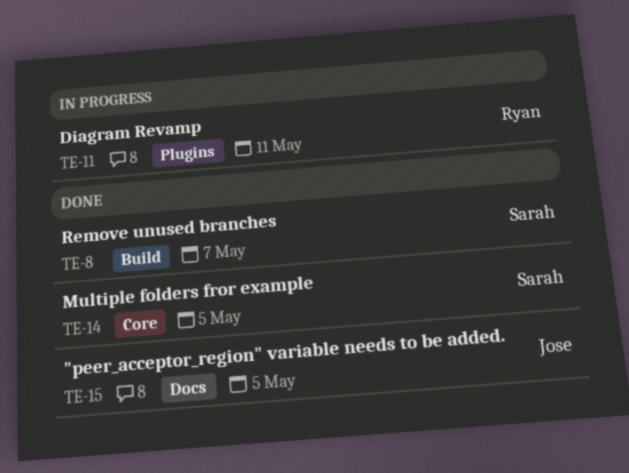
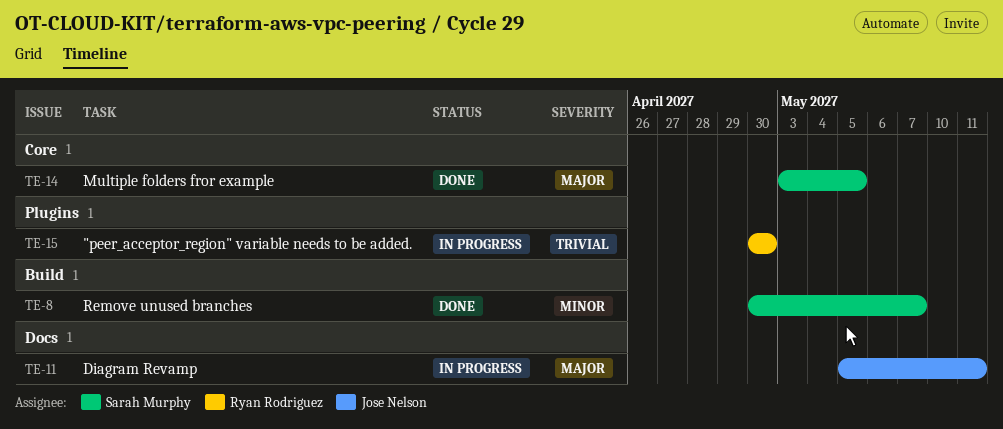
TE-11, owner: Ryan Rodriguez -> Jose Nelson
TE-11, label: Plugins -> Docs
TE-15, status: Done -> In progress
TE-15, owner: Jose Nelson -> Ryan Rodriguez
TE-15, label: Docs -> Plugins
TE-15, due: May 5 -> Apr 30

